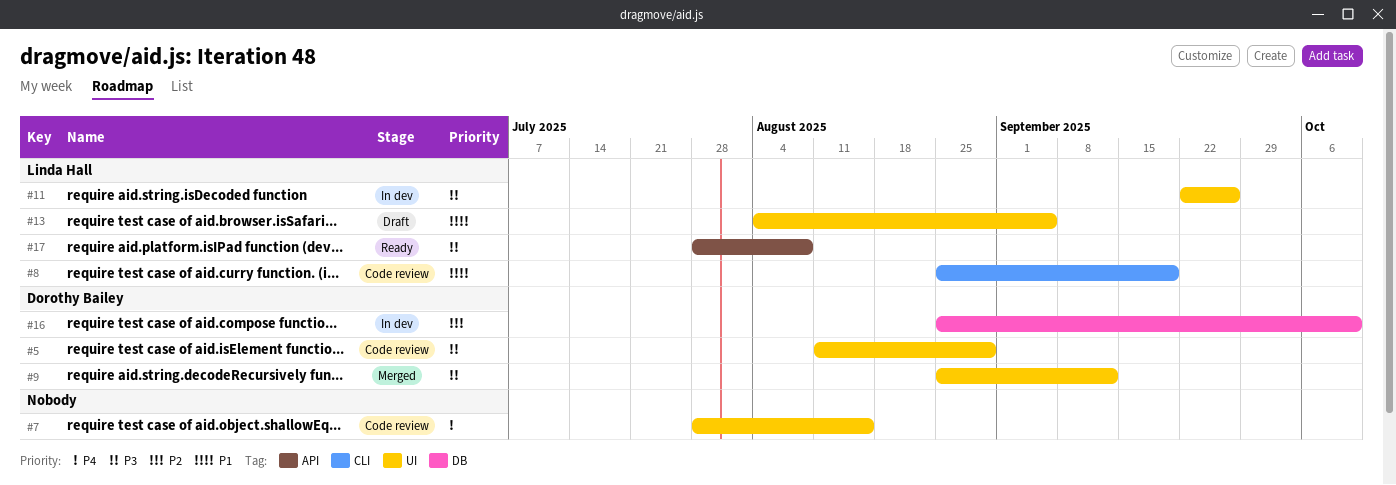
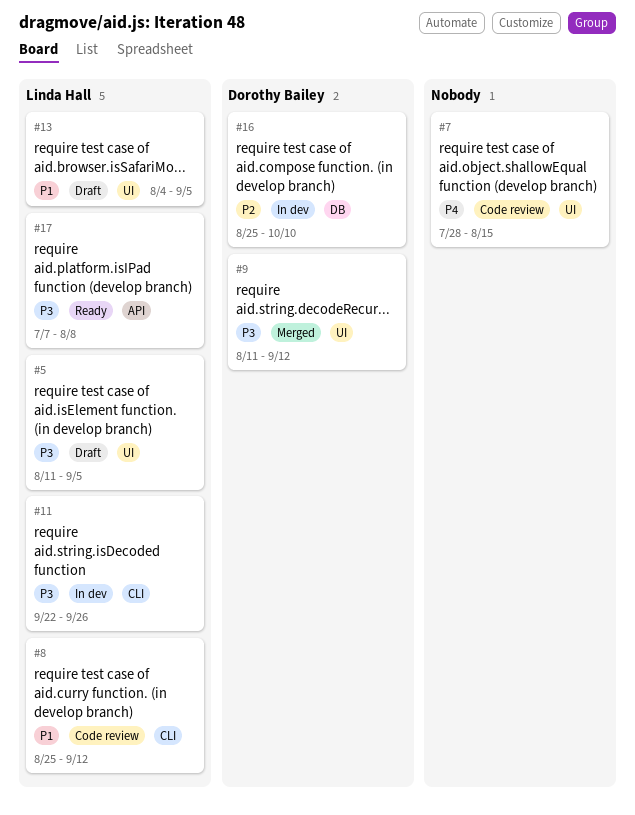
#5, status: Code review -> Draft
#5, owner: Dorothy Bailey -> Linda Hall
#5, due: Aug 29 -> Sep 5
#8, due: Sep 19 -> Sep 12
#9, start: Aug 25 -> Aug 11
#11, label: UI -> CLI
#17, start: Jul 28 -> Jul 7

